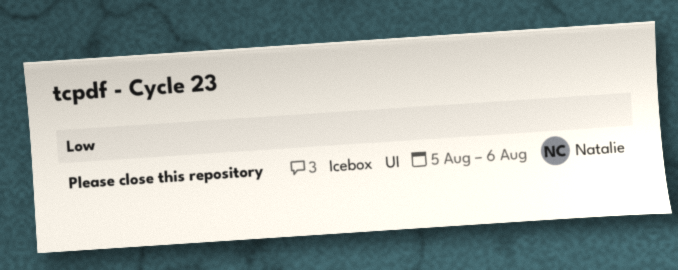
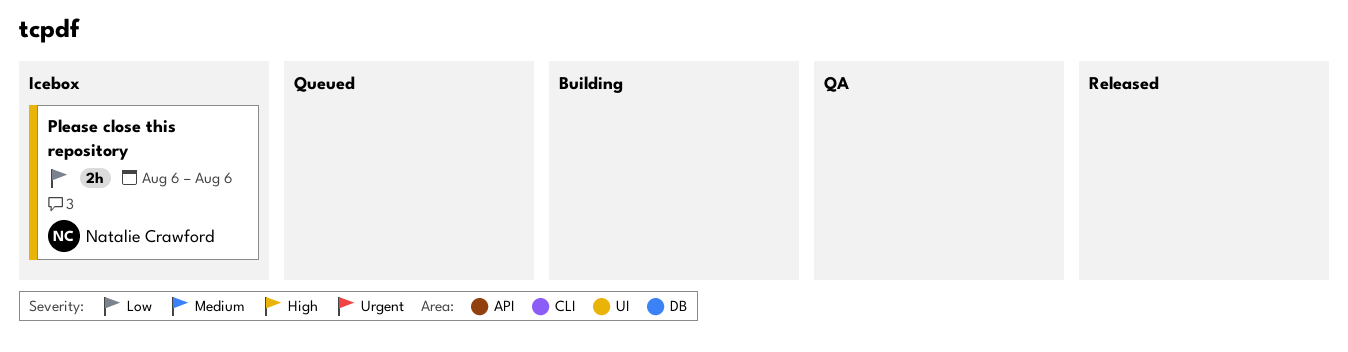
Please close this repository, start: Aug 5 -> Aug 6

